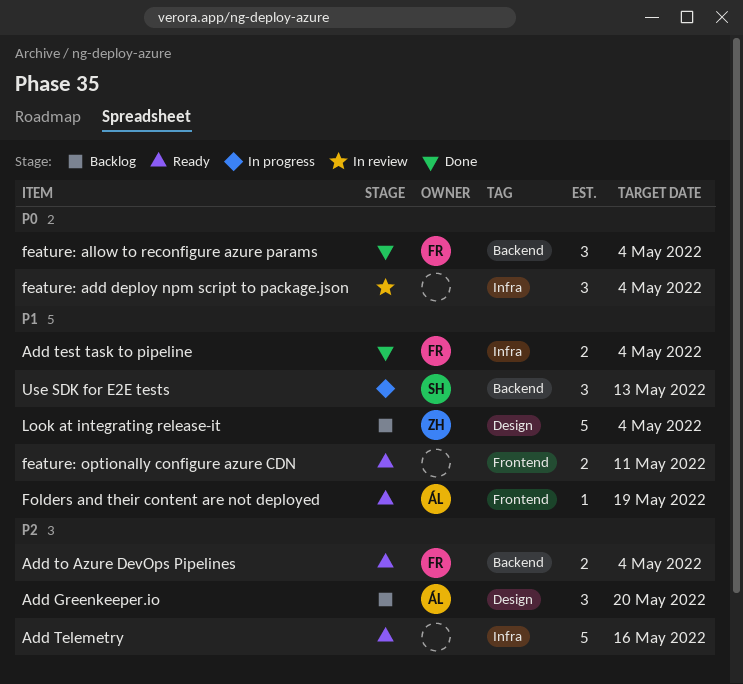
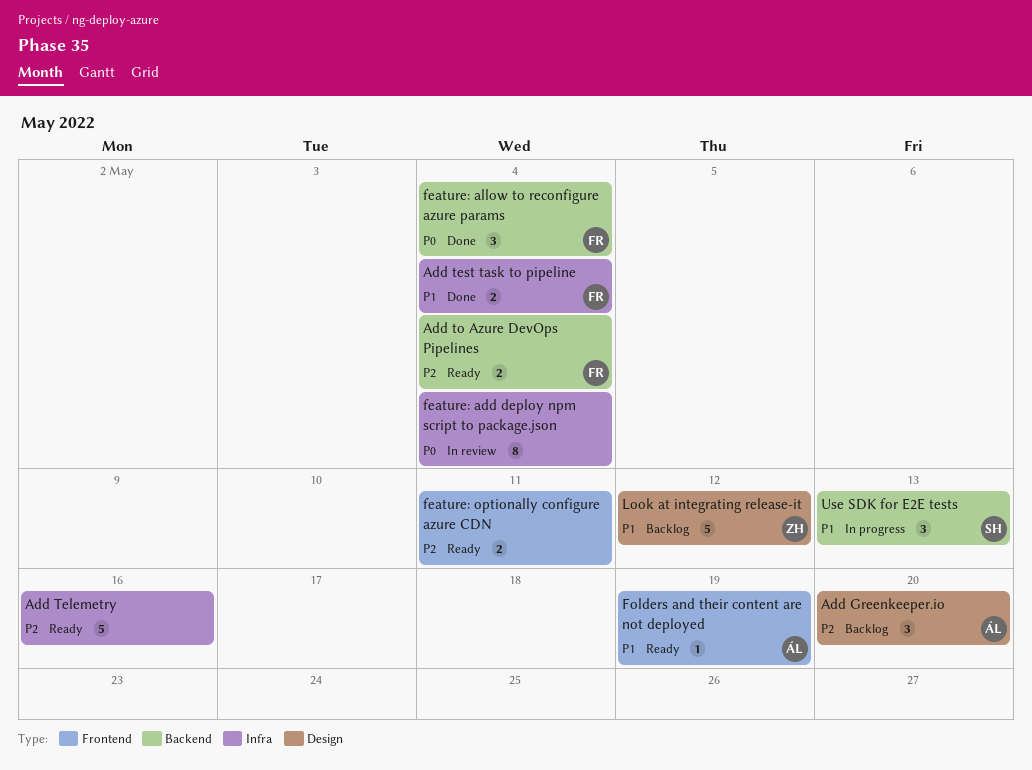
feature: add deploy npm script to package.json, estimate: 3 -> 8
feature: optionally configure azure CDN, priority: P1 -> P2
Look at integrating release-it, due: May 4 -> May 12

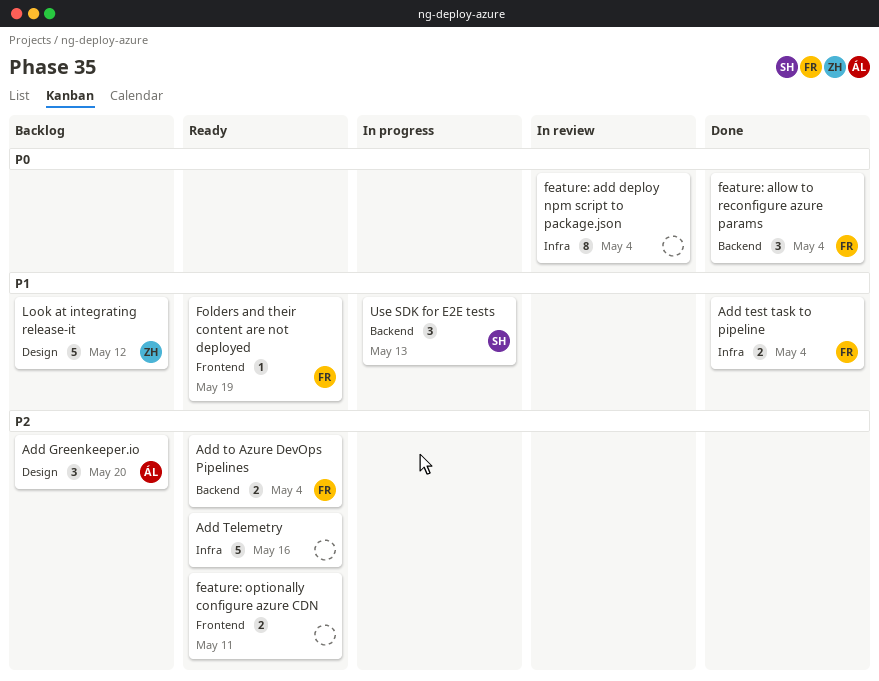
Folders and their content are not deployed, owner: ÁL -> FR

